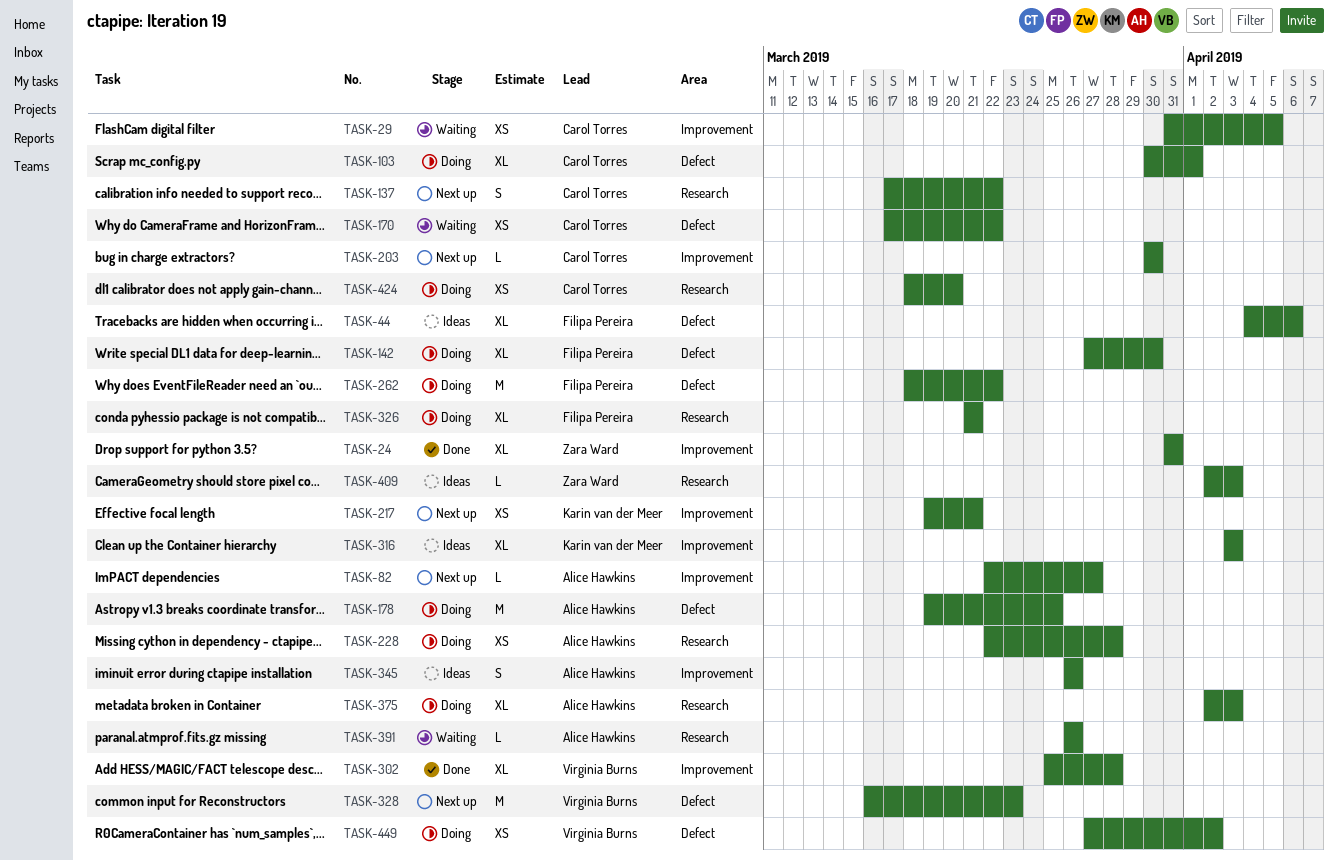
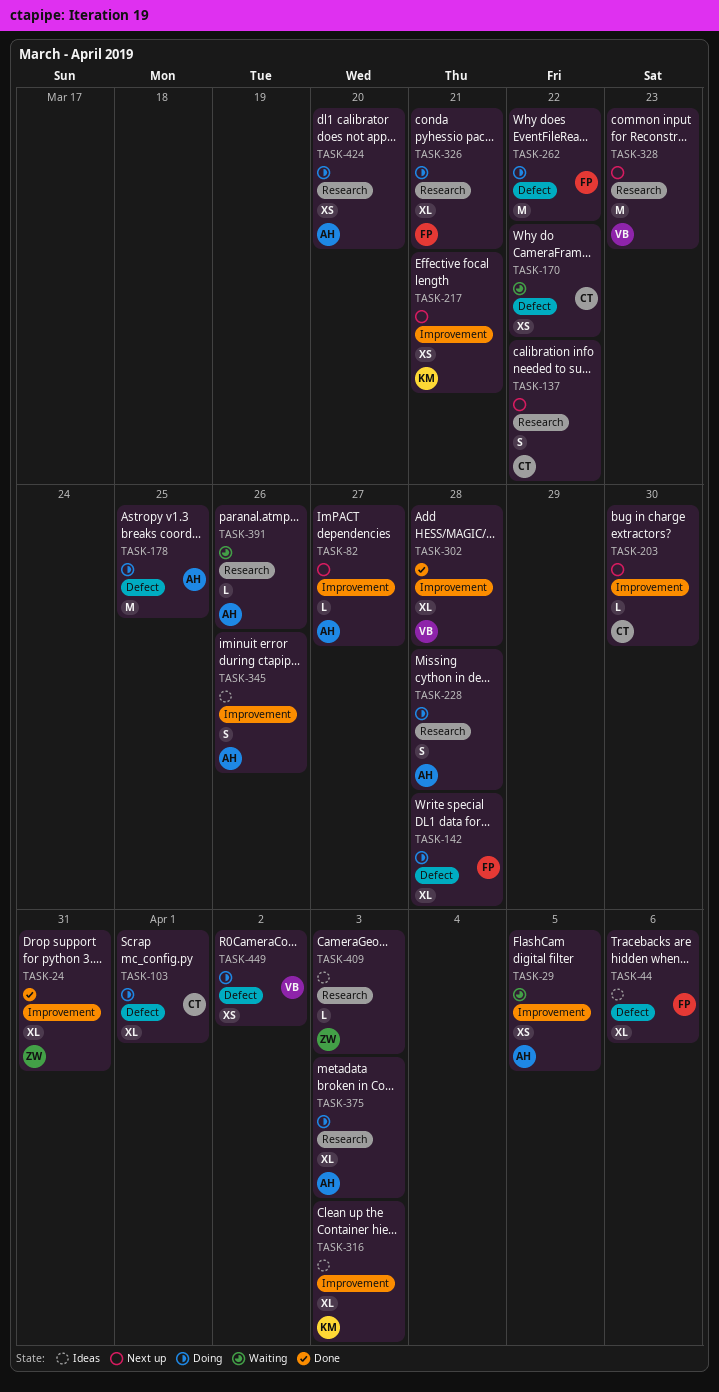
TASK-29, owner: Carol Torres -> Alice Hawkins
TASK-142, due: Mar 30 -> Mar 28
TASK-228, estimate: XS -> S
TASK-328, label: Defect -> Research
TASK-424, owner: Carol Torres -> Alice Hawkins

